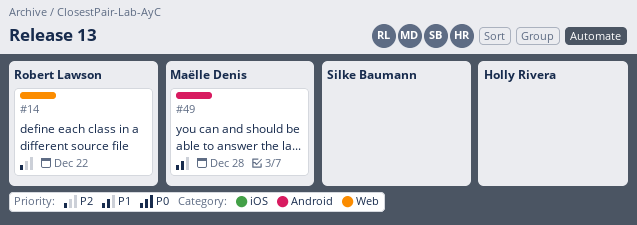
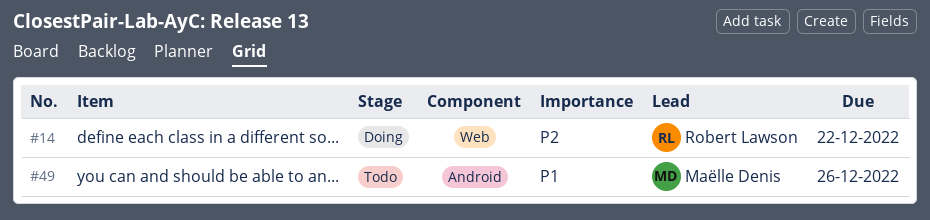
#49, due: Dec 28 -> Dec 26

